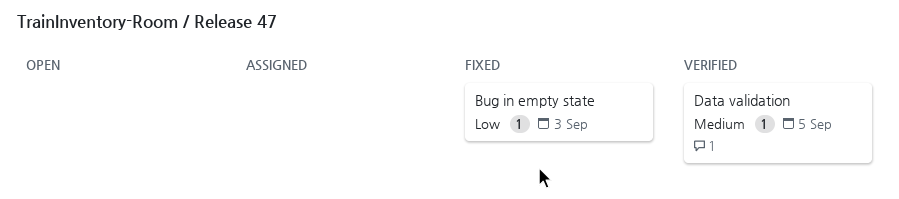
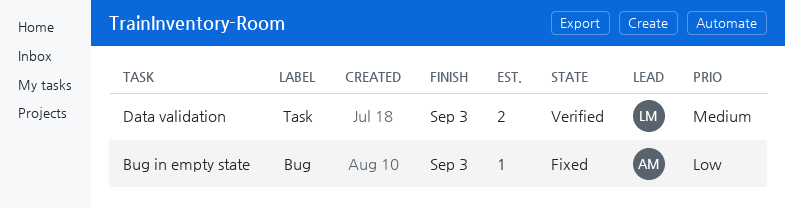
Data validation, estimate: 1 -> 2
Data validation, due: Sep 5 -> Sep 3

